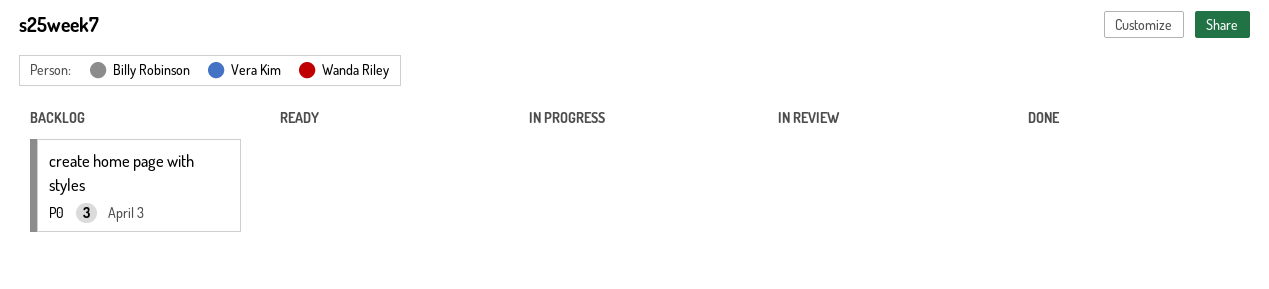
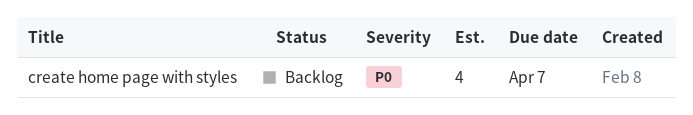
create home page with styles, estimate: 3 -> 4
create home page with styles, due: Apr 3 -> Apr 7

